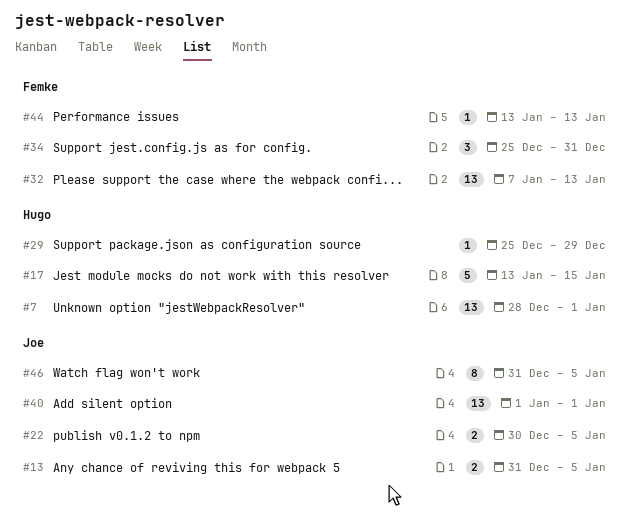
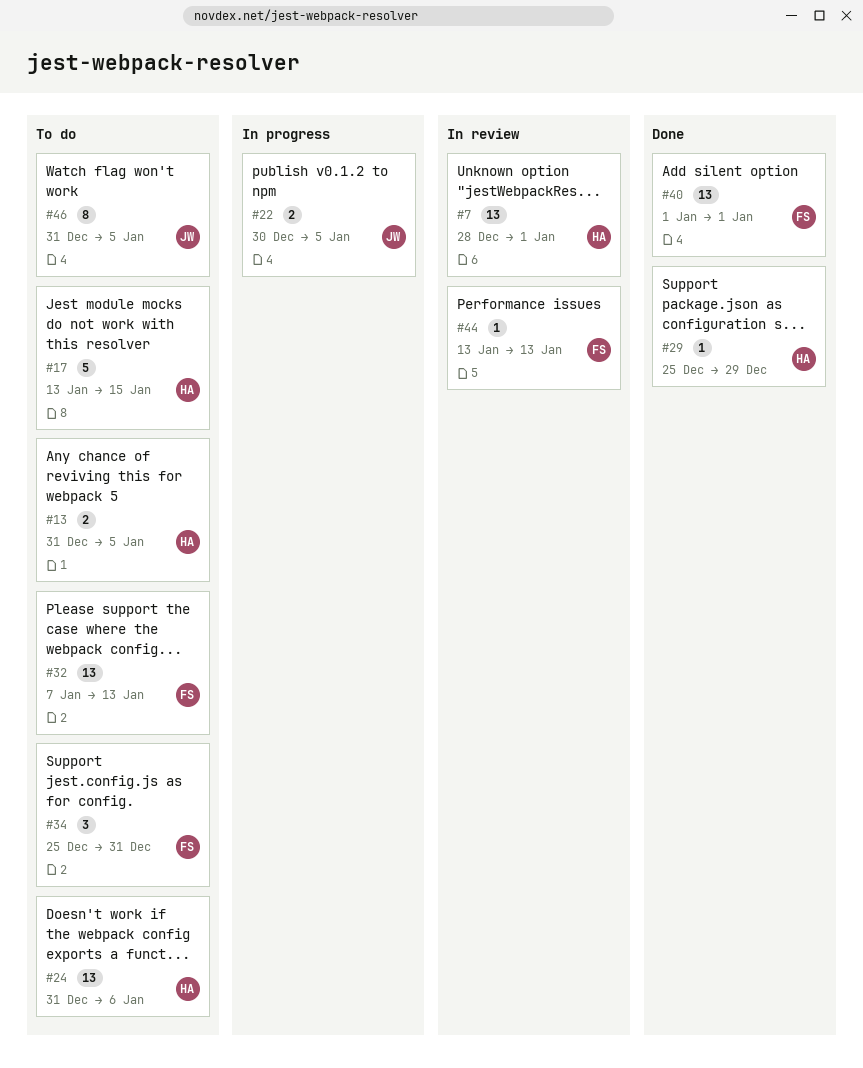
#13, owner: Joe -> Hugo
#24: none -> present
#40, owner: Joe -> Femke

